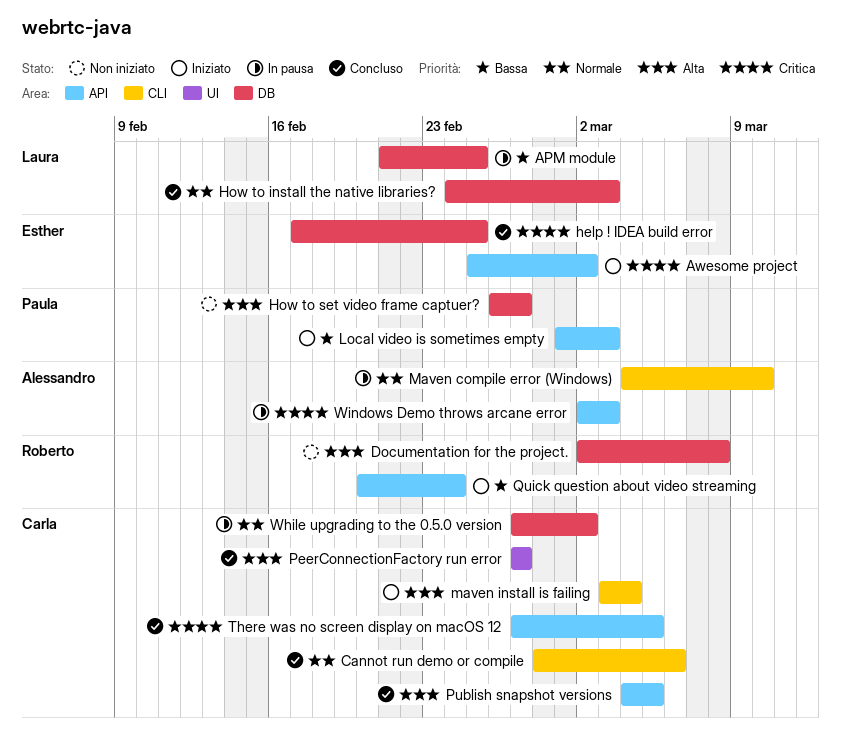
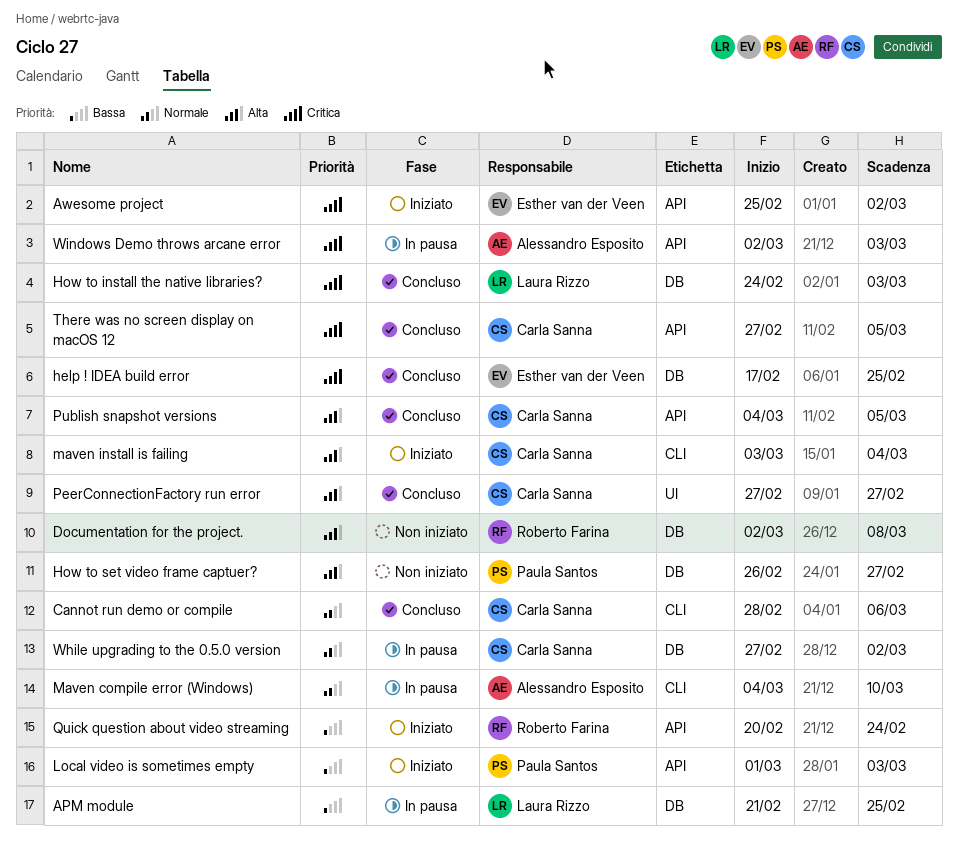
How to install the native libraries?, priority: Normale -> Critica

